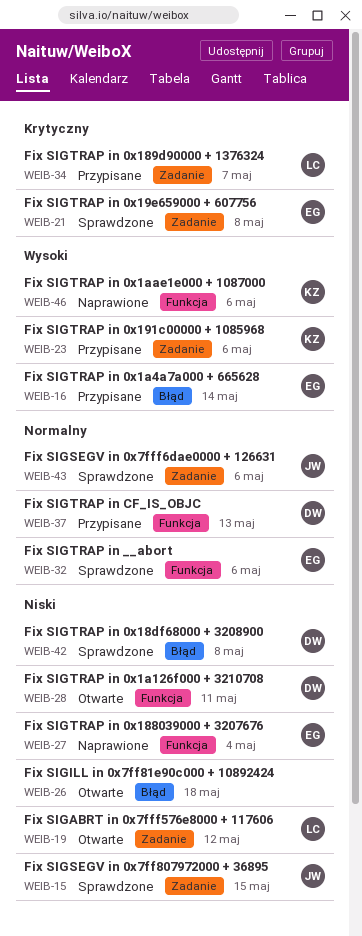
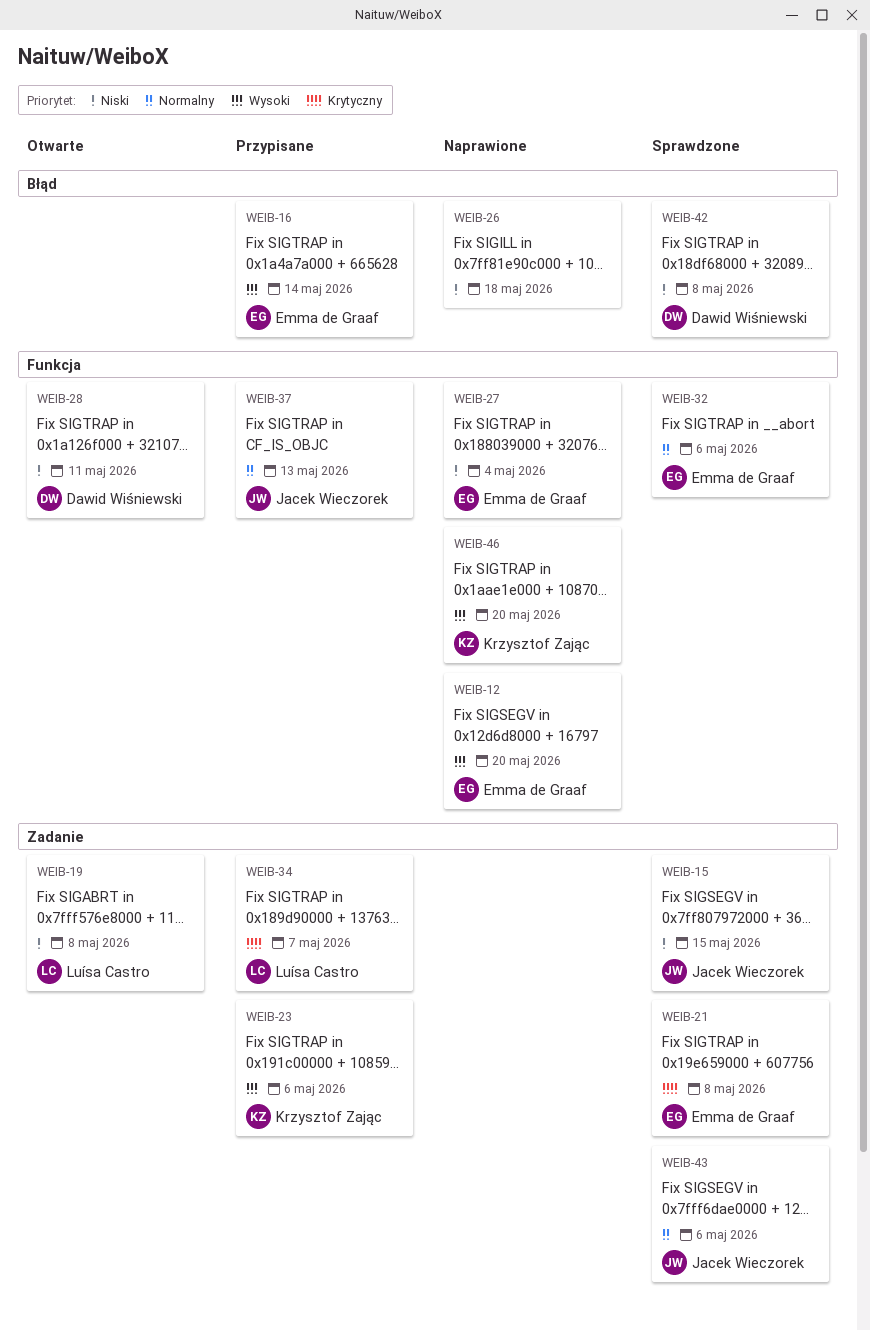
WEIB-12: none -> present
WEIB-19, due: May 12 -> May 8
WEIB-26, status: Otwarte -> Naprawione
WEIB-37, owner: Dawid Wiśniewski -> Jacek Wieczorek
WEIB-46, due: May 6 -> May 20

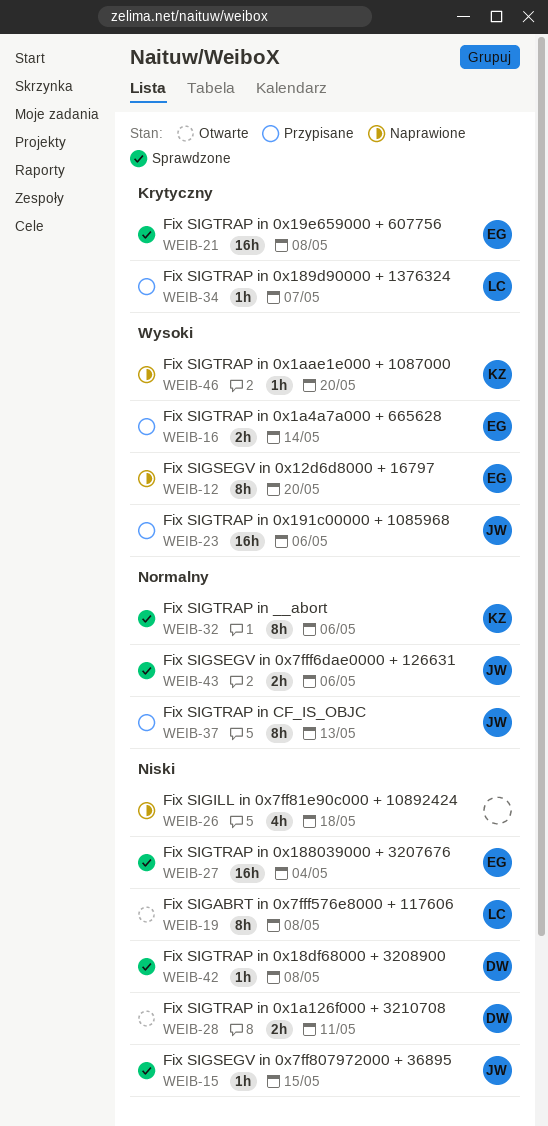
WEIB-23, owner: Krzysztof Zając -> Jacek Wieczorek
WEIB-27, status: Naprawione -> Sprawdzone
WEIB-32, owner: Emma de Graaf -> Krzysztof Zając

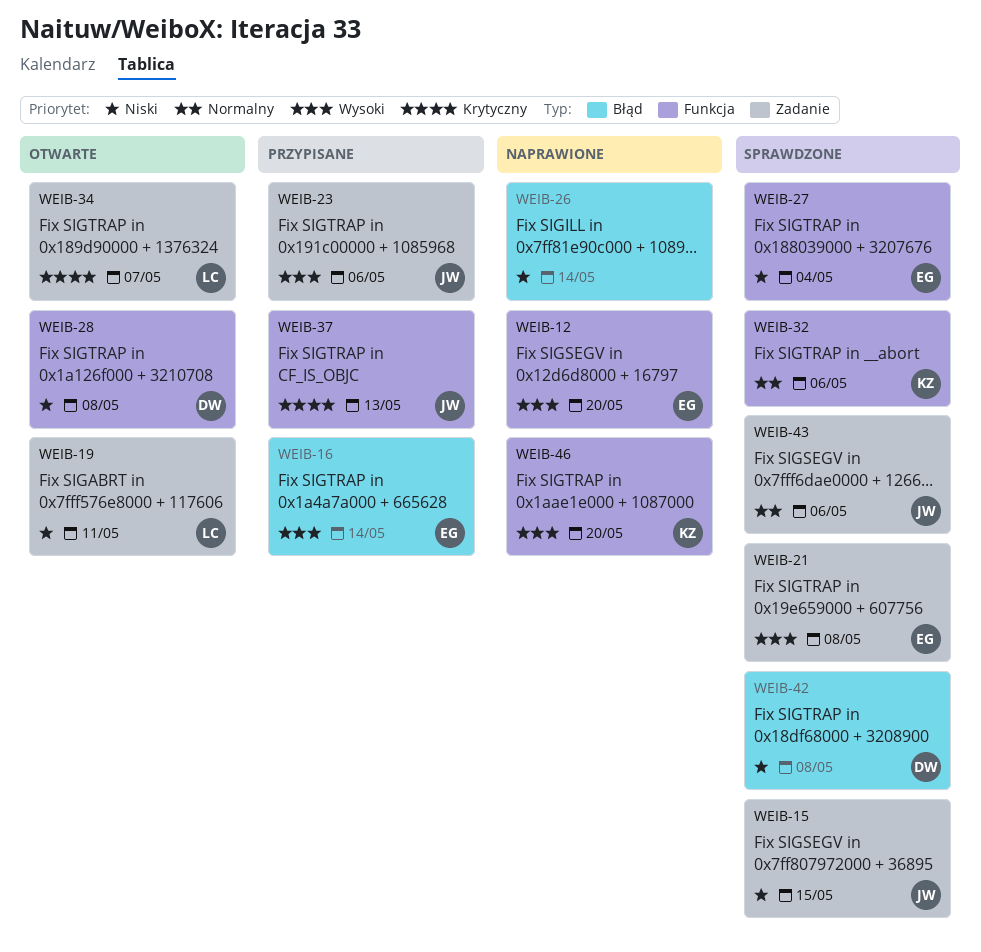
WEIB-19, due: May 8 -> May 11
WEIB-21, priority: Krytyczny -> Wysoki
WEIB-26, due: May 18 -> May 14
WEIB-28, due: May 11 -> May 8
WEIB-34, status: Przypisane -> Otwarte
WEIB-37, priority: Normalny -> Krytyczny

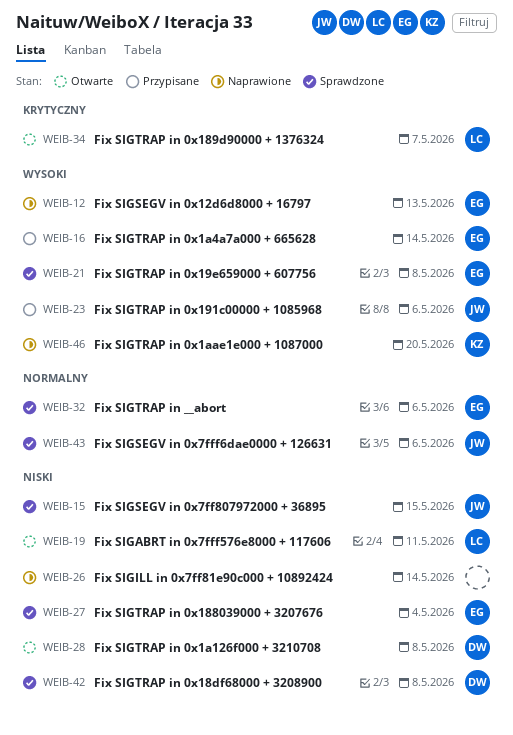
WEIB-12, due: May 20 -> May 13
WEIB-32, owner: KZ -> EG
WEIB-37: present -> none

